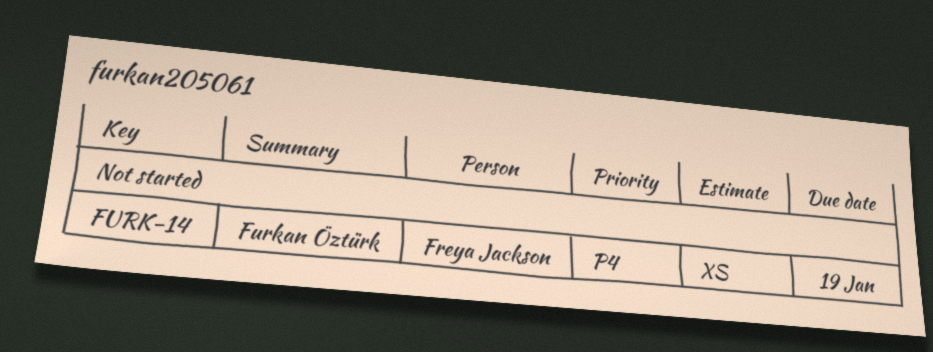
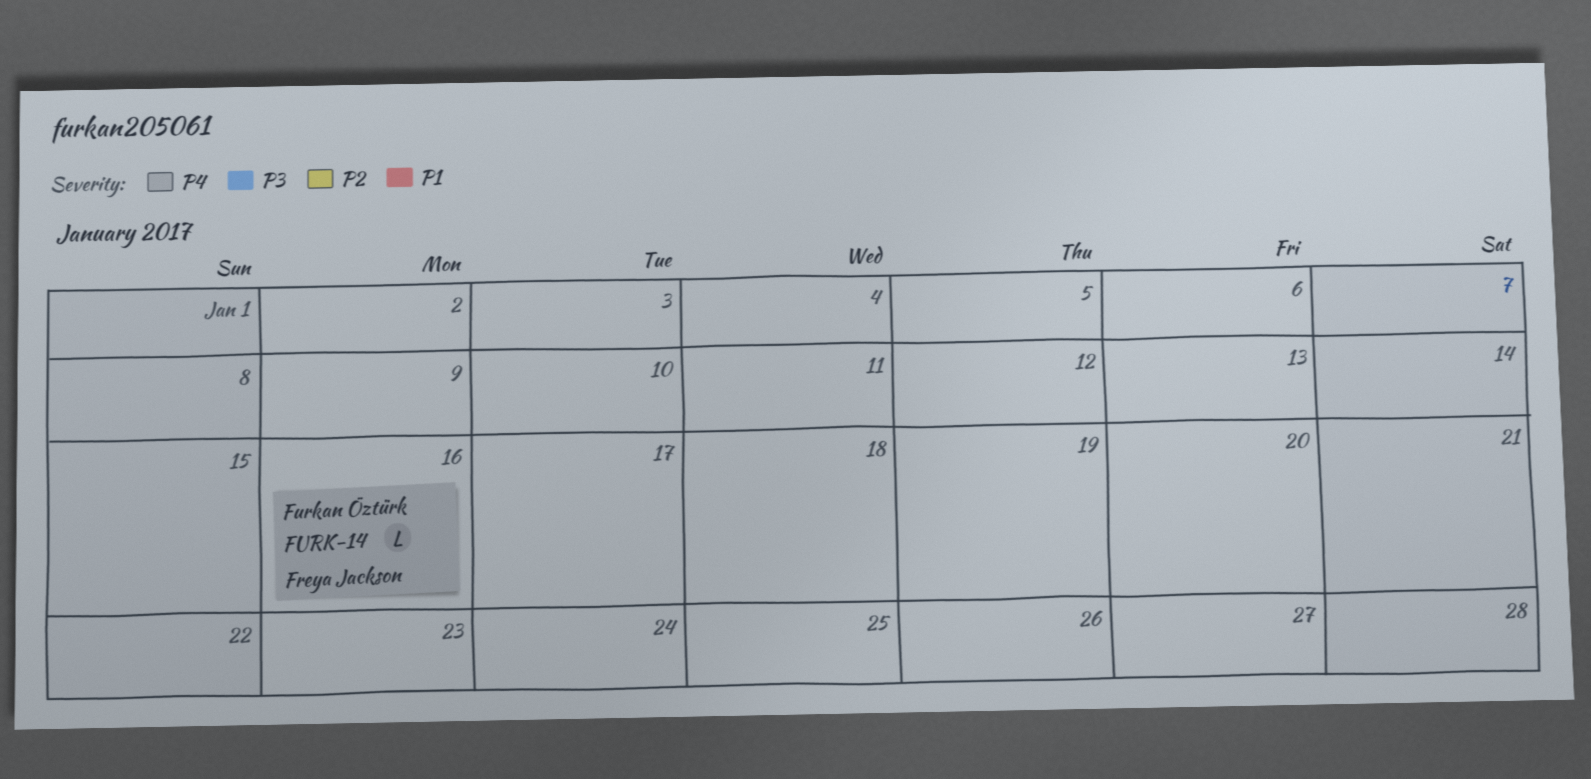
FURK-14, estimate: XS -> L
FURK-14, due: Jan 19 -> Jan 16

